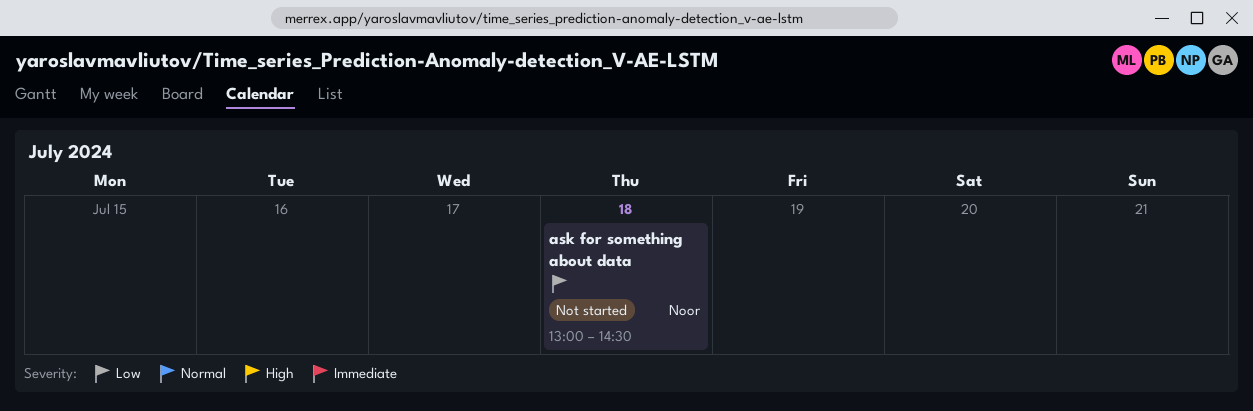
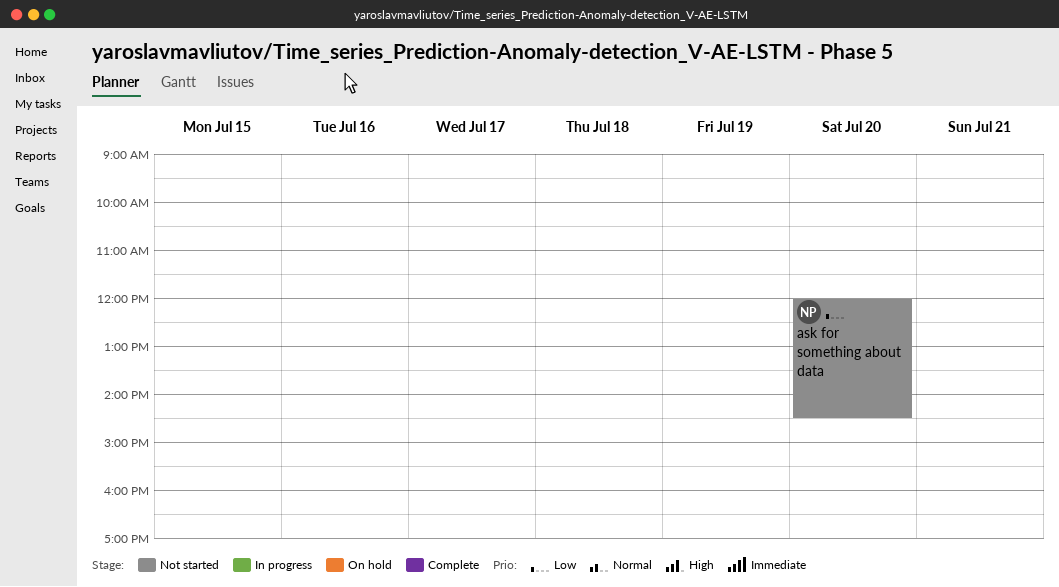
ask for something about data, day: Jul 18 -> Jul 20
ask for something about data, begins: 13:00 -> 12:00

